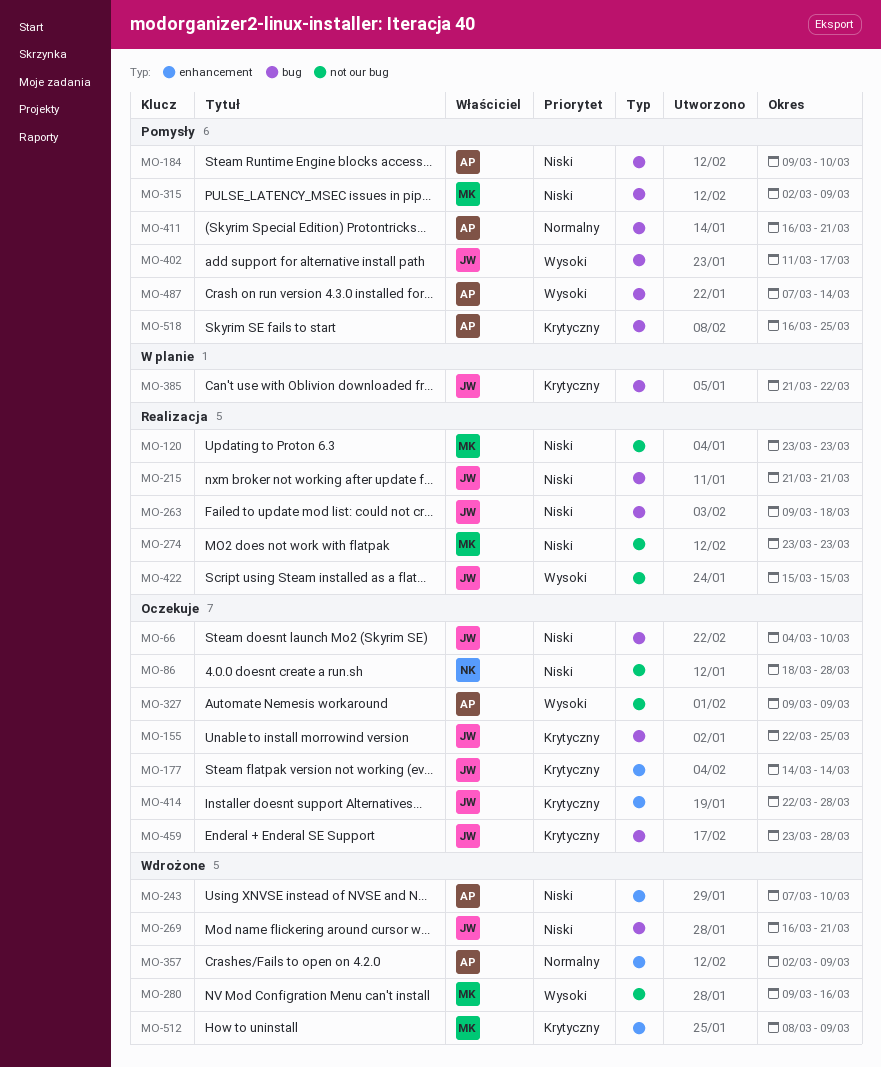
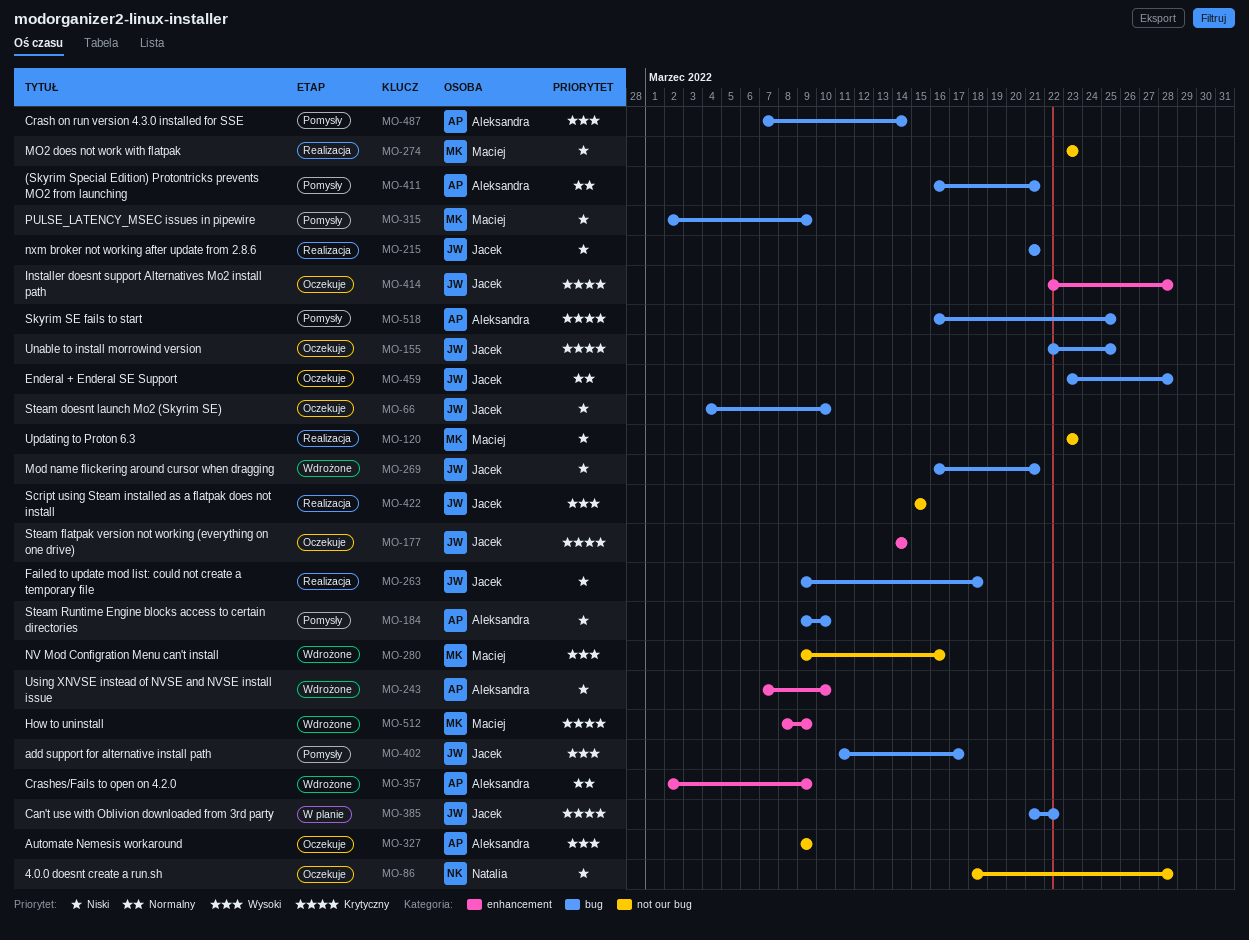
MO-459, priority: Krytyczny -> Normalny

